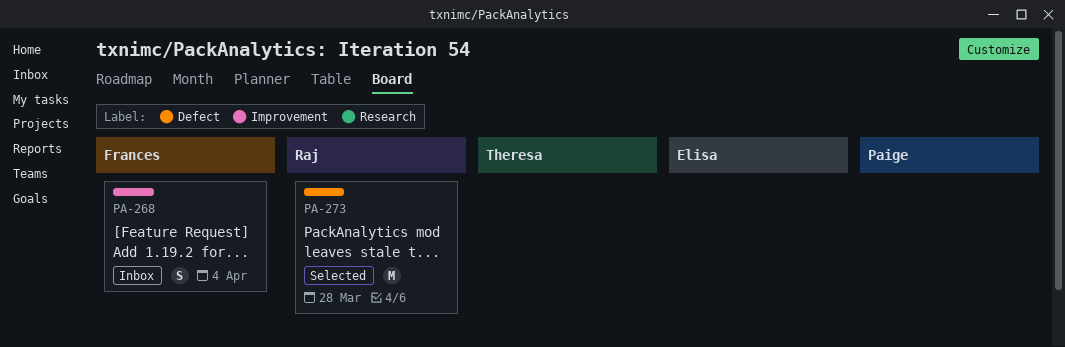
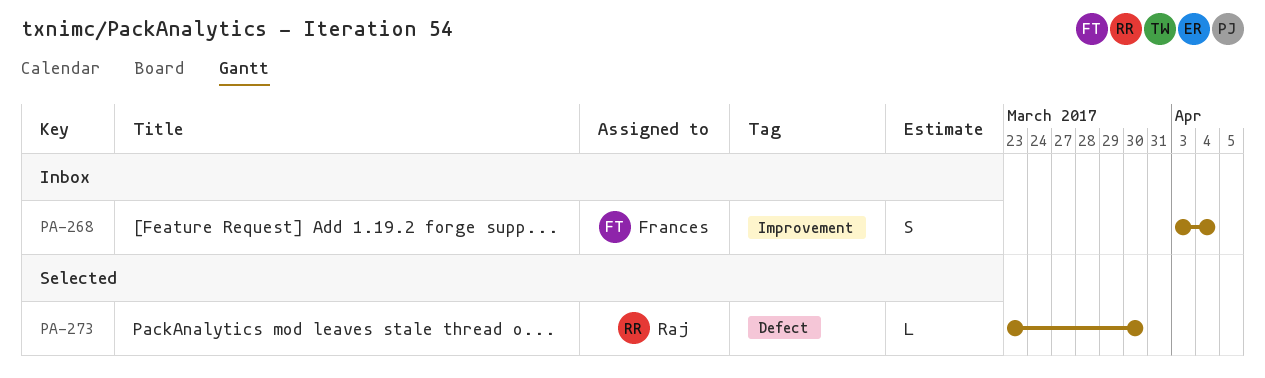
PA-273, estimate: M -> L
PA-273, due: Mar 28 -> Mar 30

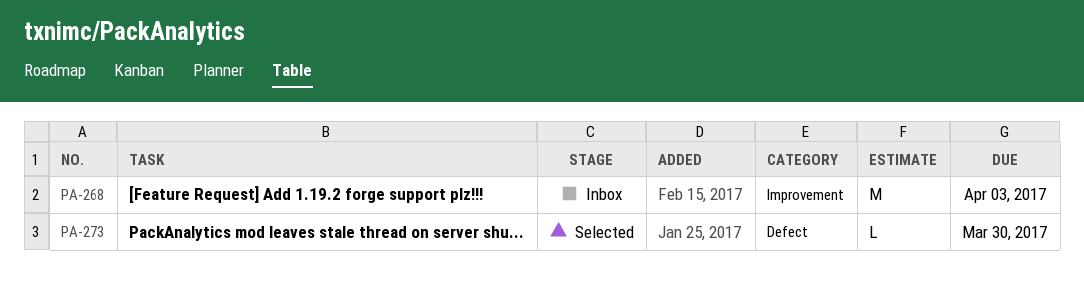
PA-268, estimate: S -> M
PA-268, due: Apr 4 -> Apr 3

